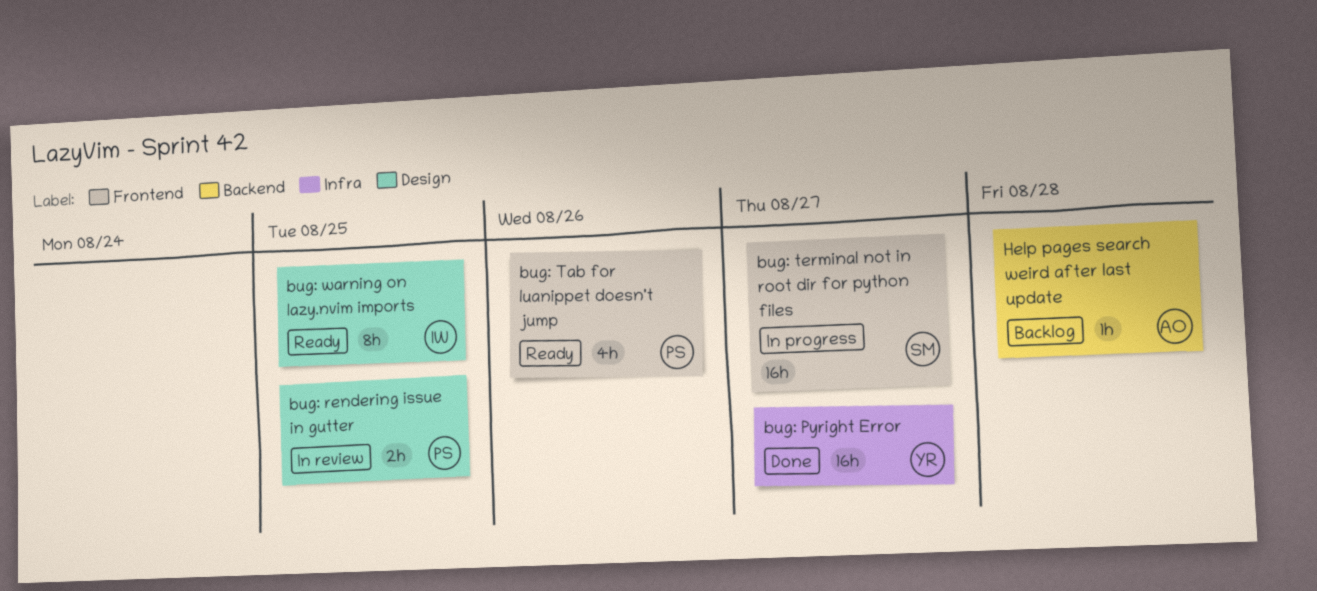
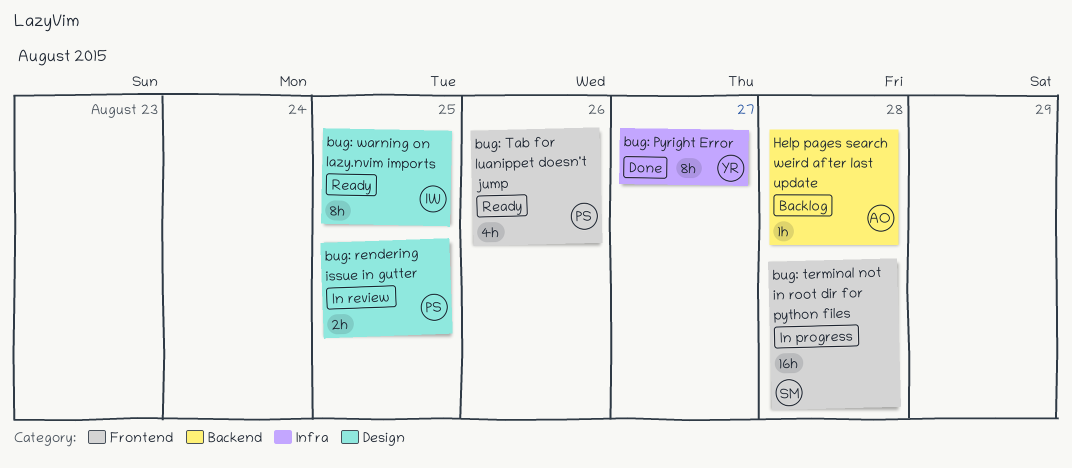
bug: Pyright Error, estimate: 16h -> 8h
bug: terminal not in root dir for python files, due: Aug 27 -> Aug 28

